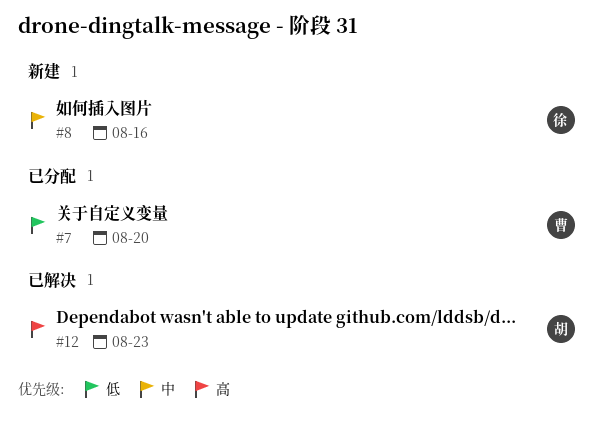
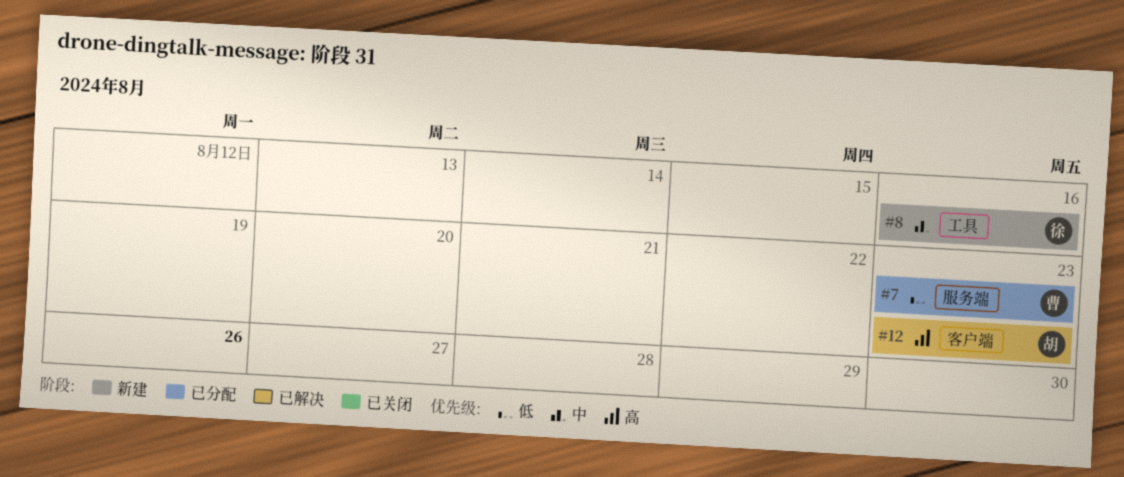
#7, due: Aug 20 -> Aug 23

